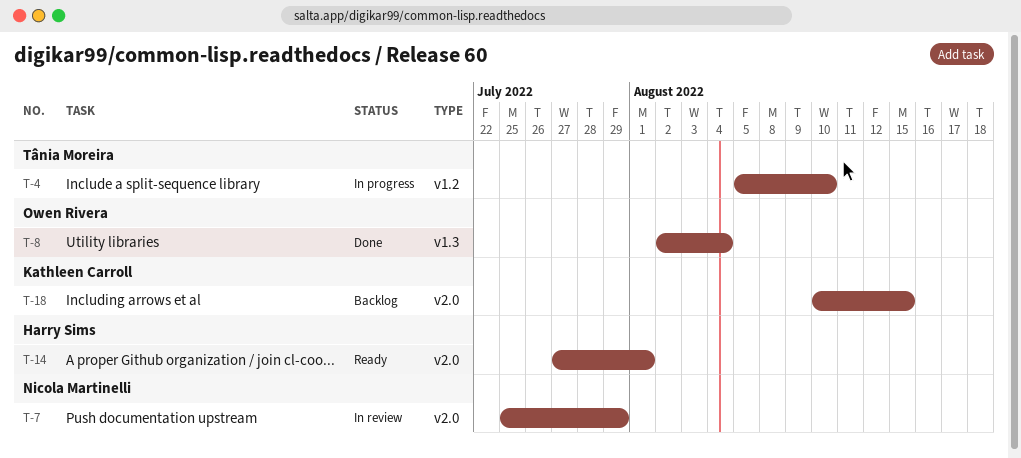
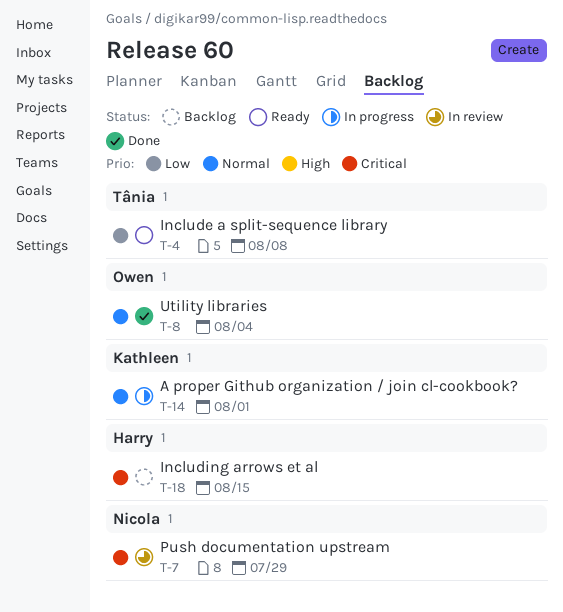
T-4, status: In progress -> Ready
T-4, due: Aug 10 -> Aug 8
T-14, status: Ready -> In progress
T-14, owner: Harry Sims -> Kathleen Carroll
T-18, owner: Kathleen Carroll -> Harry Sims

